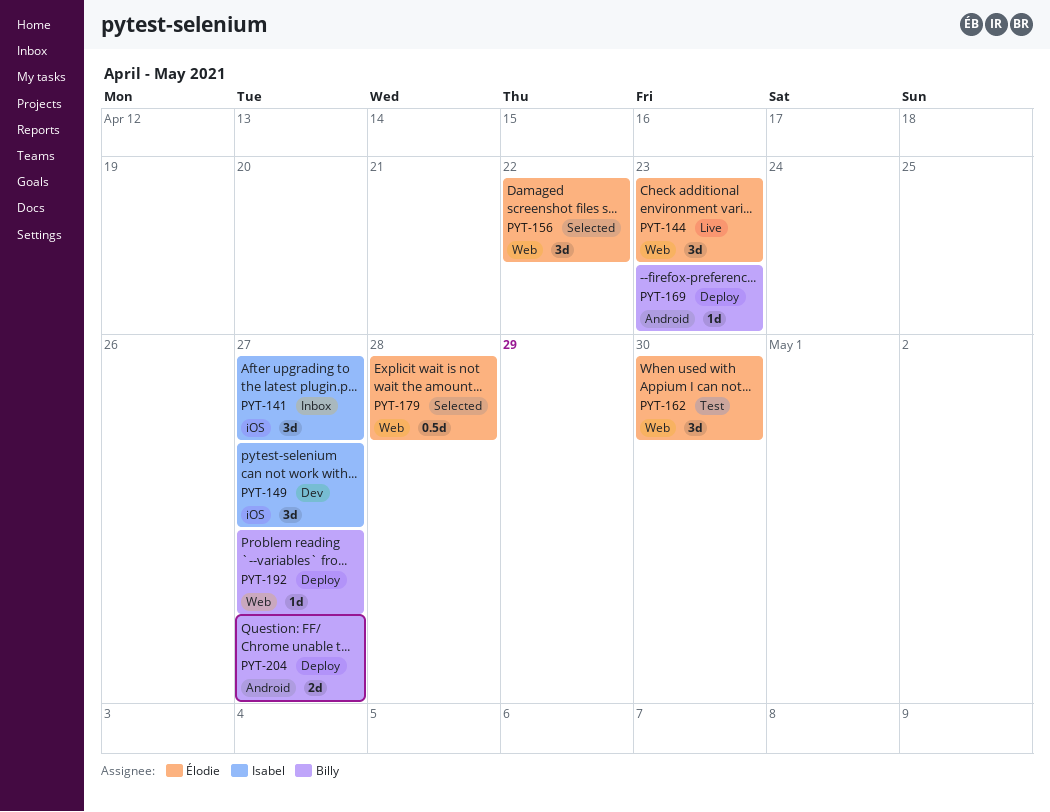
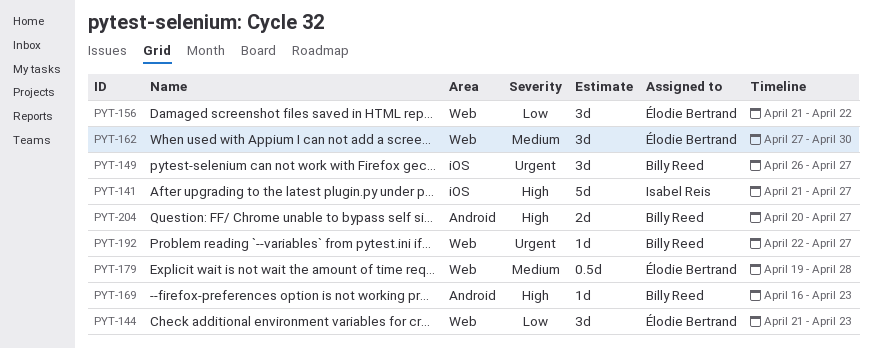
PYT-141, estimate: 3d -> 5d
PYT-149, owner: Isabel Reis -> Billy Reed

